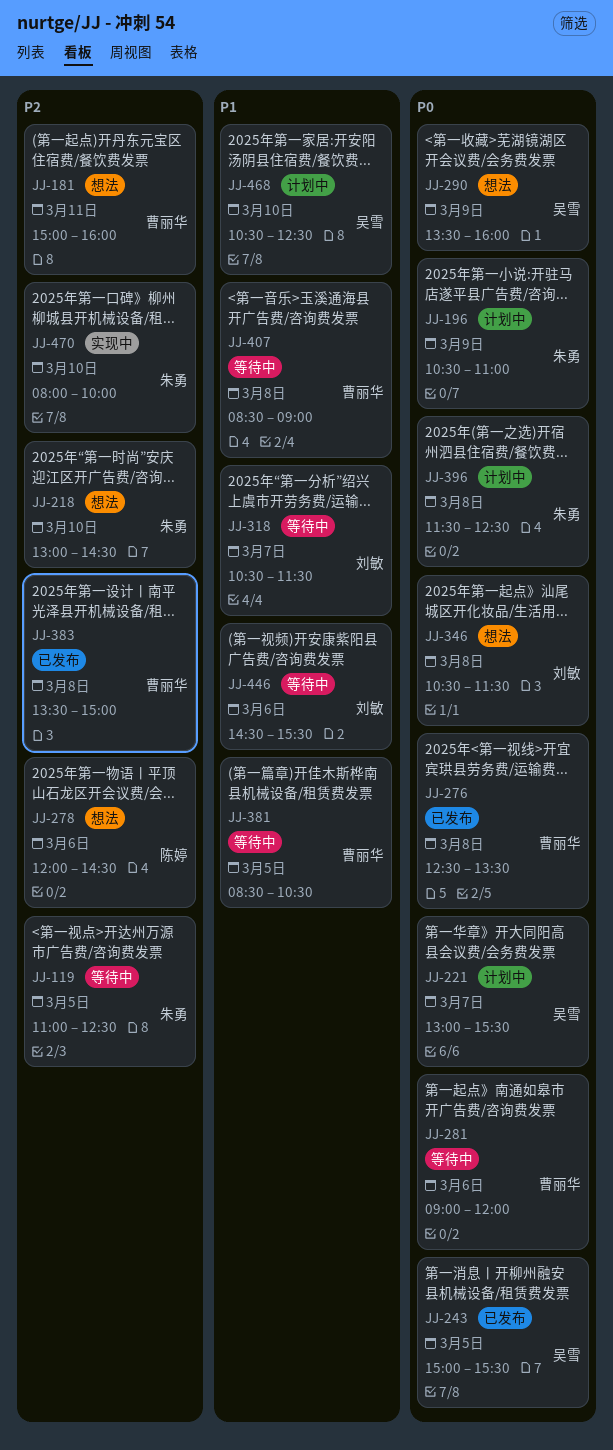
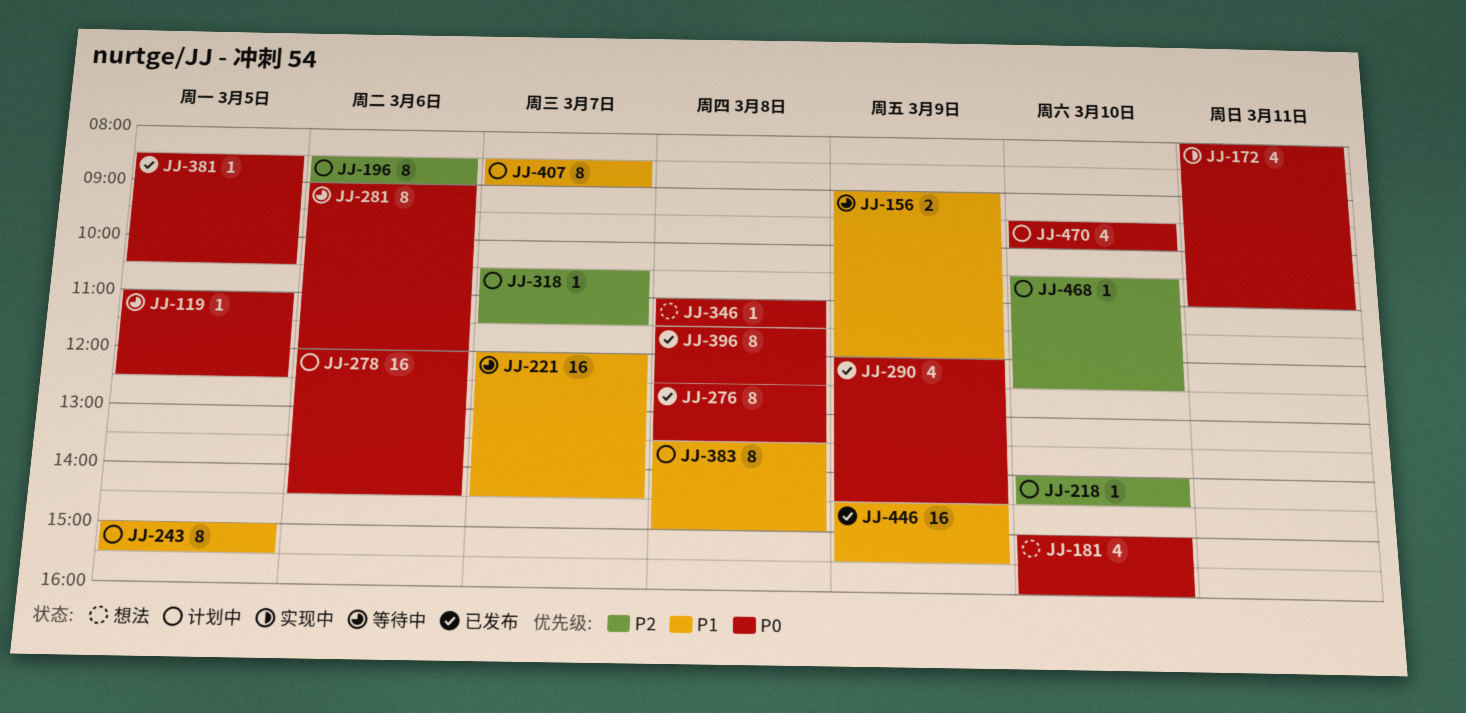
JJ-119, priority: P2 -> P0
JJ-156: none -> present
JJ-172: none -> present
JJ-181, priority: P2 -> P0
JJ-181, day: Mar 11 -> Mar 10
JJ-196, priority: P0 -> P2
JJ-196, day: Mar 9 -> Mar 6
JJ-196, begins: 10:30 -> 08:30
JJ-196, ends: 11:00 -> 09:00
JJ-218, status: 想法 -> 计划中
JJ-218, begins: 13:00 -> 14:00
JJ-221, status: 计划中 -> 等待中
JJ-221, priority: P0 -> P1
JJ-221, begins: 13:00 -> 12:00
JJ-221, ends: 15:30 -> 14:30
JJ-243, status: 已发布 -> 计划中
JJ-243, priority: P0 -> P1
JJ-278, status: 想法 -> 计划中
JJ-278, priority: P2 -> P0
JJ-290, status: 想法 -> 已发布
JJ-290, begins: 13:30 -> 12:00
JJ-290, ends: 16:00 -> 14:30
JJ-318, status: 等待中 -> 计划中
JJ-318, priority: P1 -> P2
JJ-346, begins: 10:30 -> 11:00
JJ-381, status: 等待中 -> 已发布
JJ-381, priority: P1 -> P0
JJ-383, status: 已发布 -> 计划中
JJ-383, priority: P2 -> P1
JJ-396, status: 计划中 -> 已发布
JJ-407, status: 等待中 -> 计划中
JJ-407, day: Mar 8 -> Mar 7
JJ-446, status: 等待中 -> 已发布
JJ-446, day: Mar 6 -> Mar 9
JJ-468, priority: P1 -> P2
JJ-470, status: 实现中 -> 计划中
JJ-470, priority: P2 -> P0
JJ-470, begins: 08:00 -> 09:30

